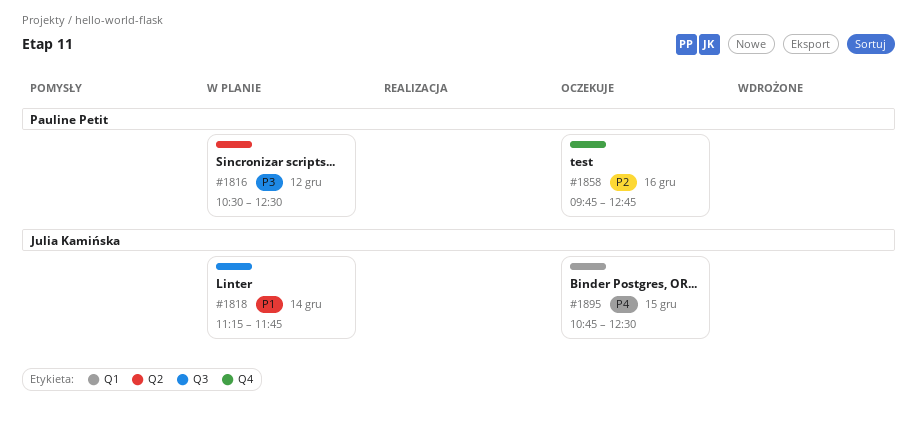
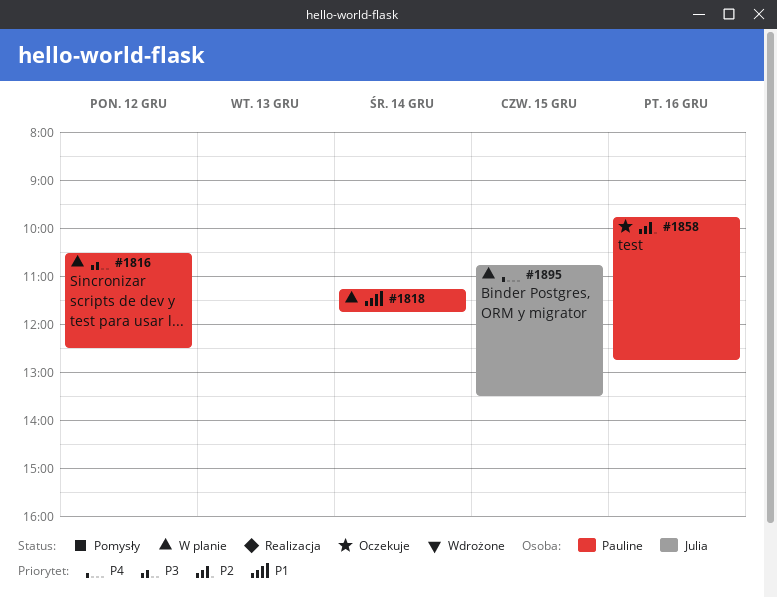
#1818, owner: Julia Kamińska -> Pauline Petit
#1895, status: Oczekuje -> W planie
#1895, ends: 12:30 -> 13:30

